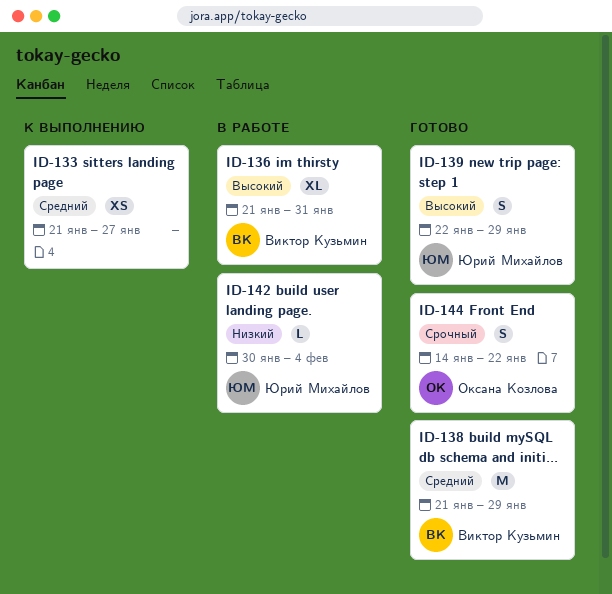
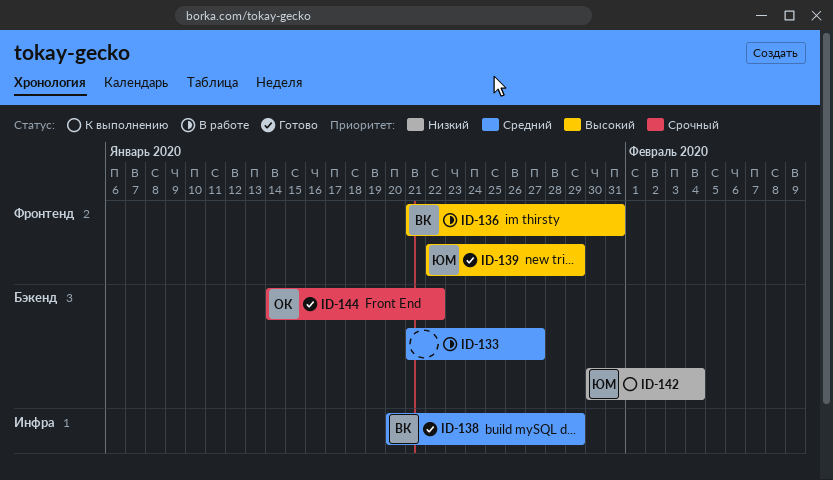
ID-133, status: К выполнению -> В работе
ID-138, start: Jan 21 -> Jan 20
ID-142, status: В работе -> К выполнению

